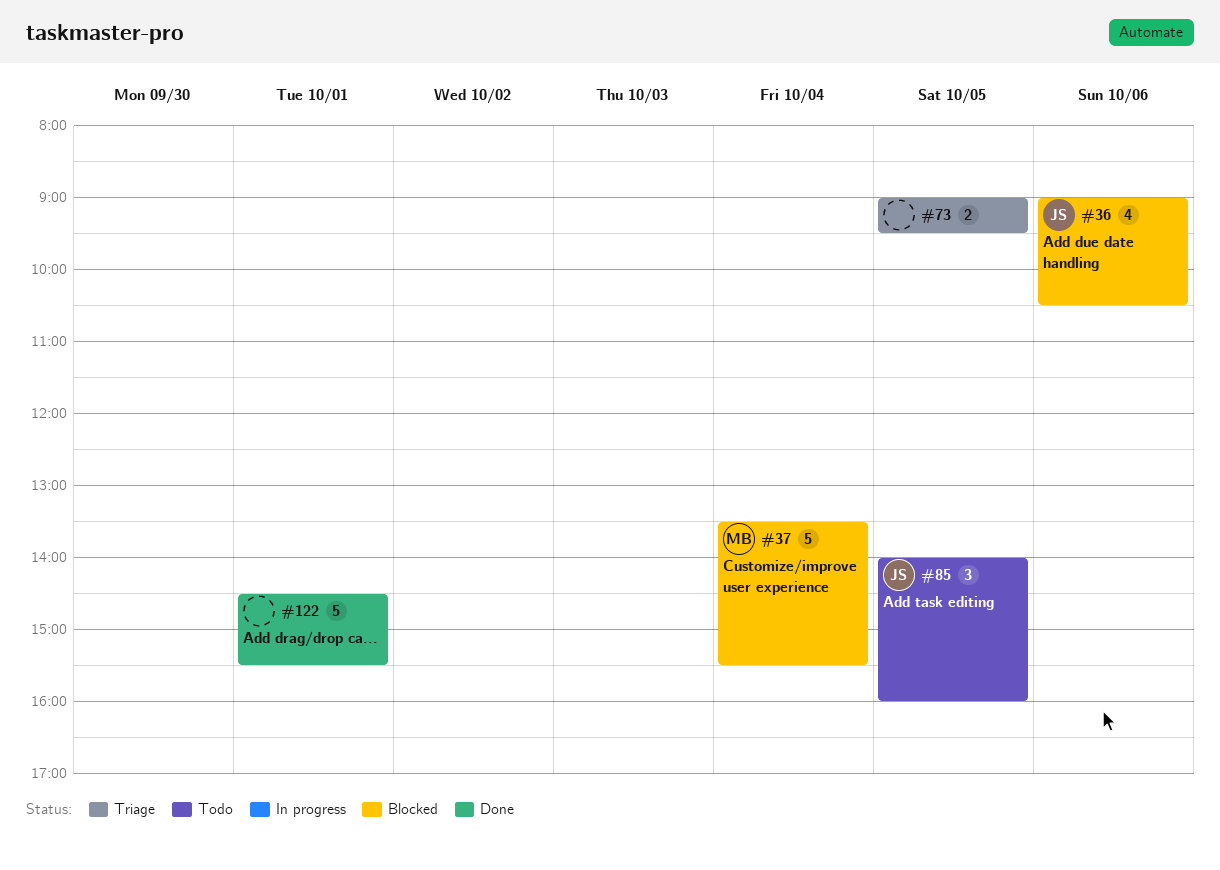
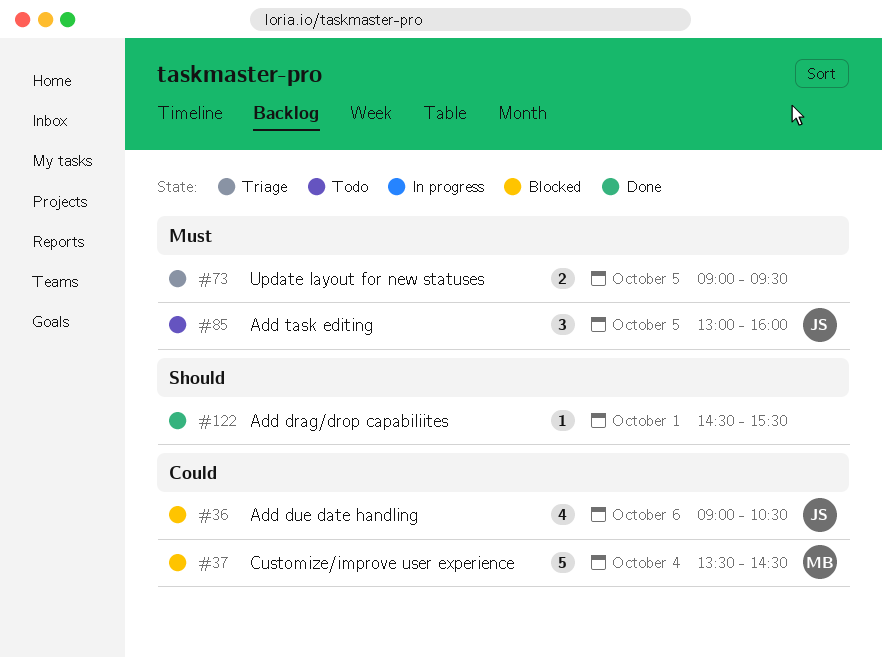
#37, ends: 15:30 -> 14:30
#85, begins: 14:00 -> 13:00
#122, estimate: 5 -> 1

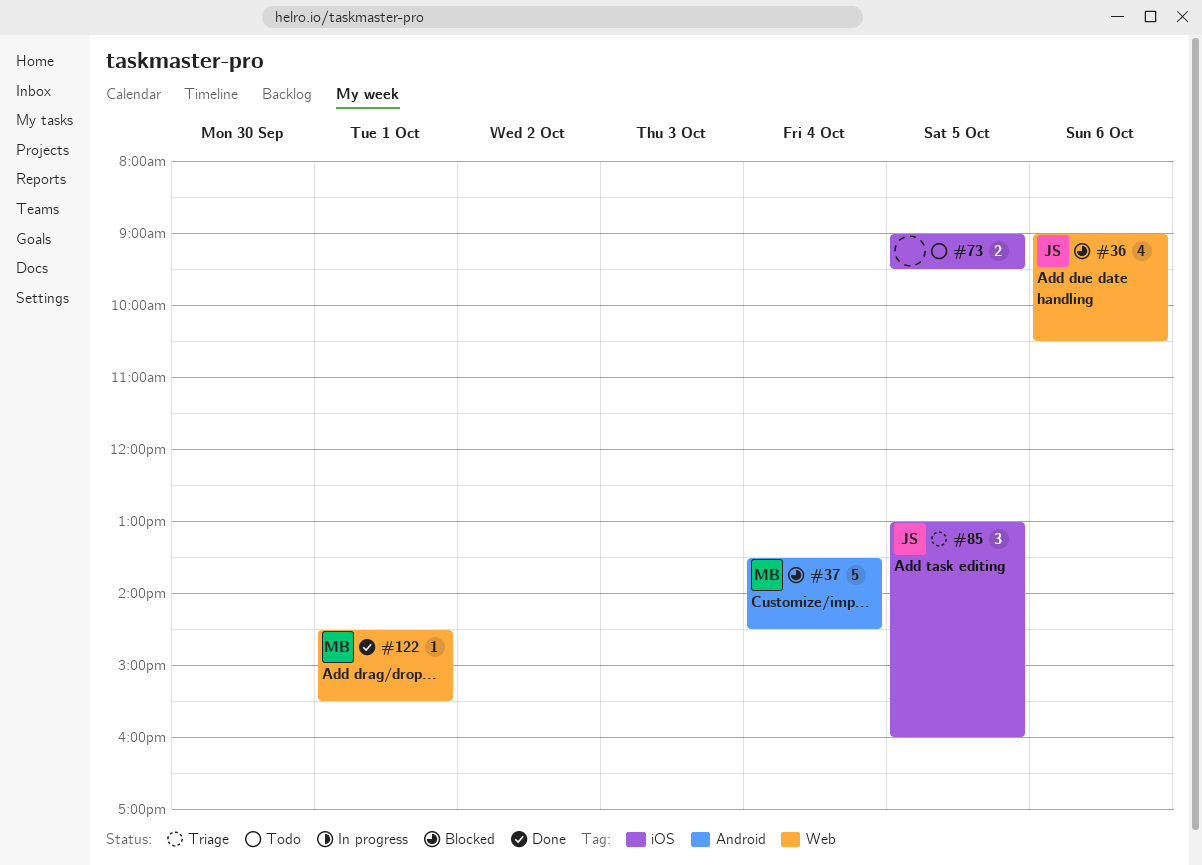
#73, status: Triage -> Todo
#85, status: Todo -> Triage
#122, owner: none -> MB

